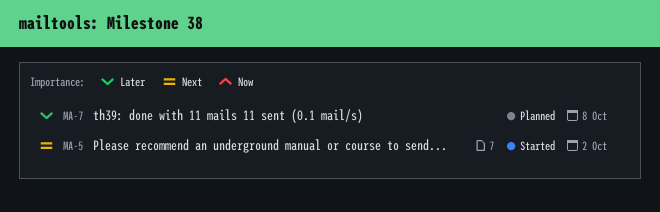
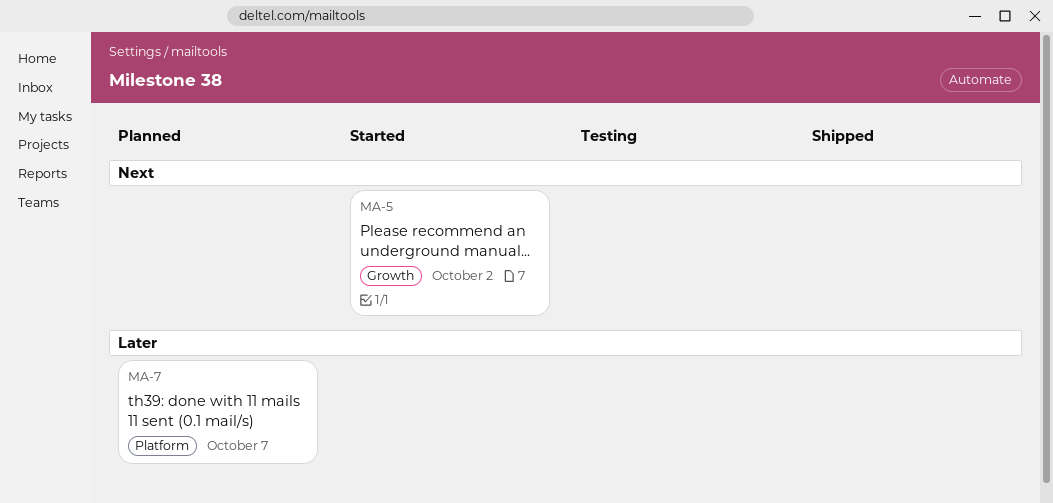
MA-7, due: Oct 8 -> Oct 7

